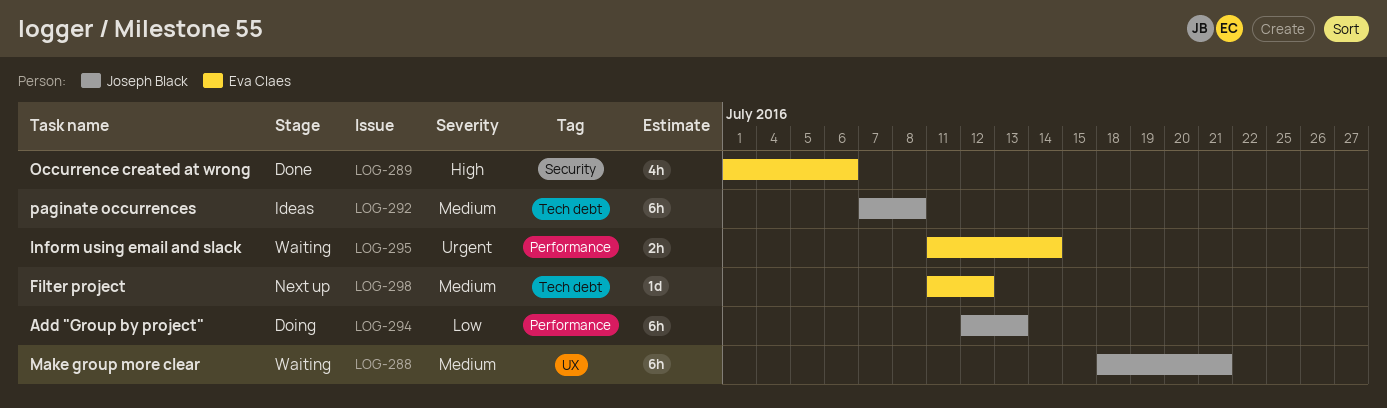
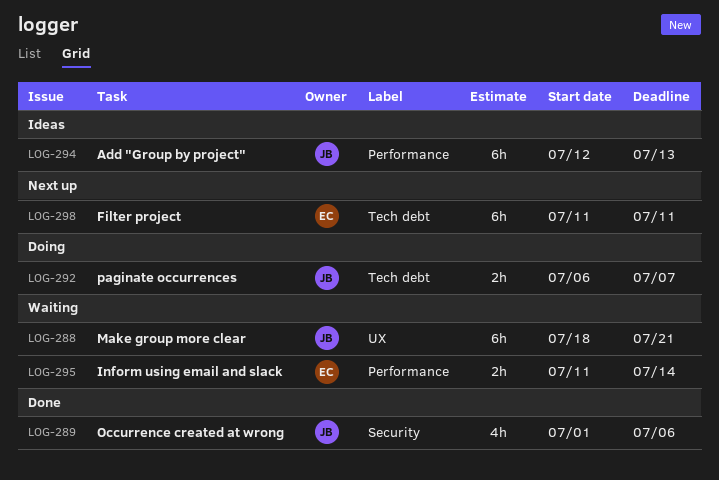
LOG-289, owner: Eva Claes -> Joseph Black
LOG-292, status: Ideas -> Doing
LOG-292, estimate: 6h -> 2h
LOG-292, start: Jul 7 -> Jul 6
LOG-292, due: Jul 8 -> Jul 7
LOG-294, status: Doing -> Ideas
LOG-298, estimate: 1d -> 6h
LOG-298, due: Jul 12 -> Jul 11

